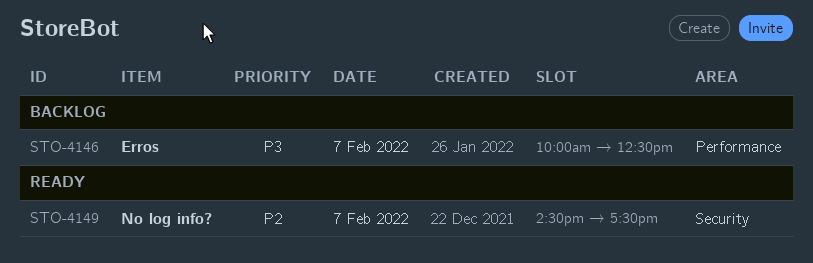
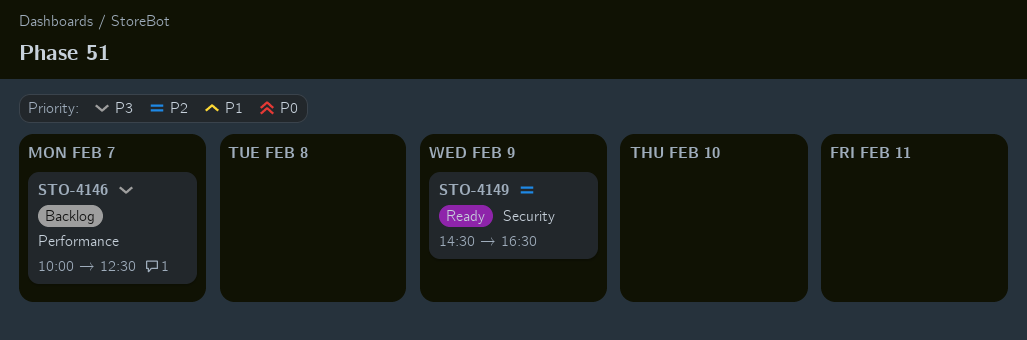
STO-4149, day: Feb 7 -> Feb 9
STO-4149, ends: 17:30 -> 16:30

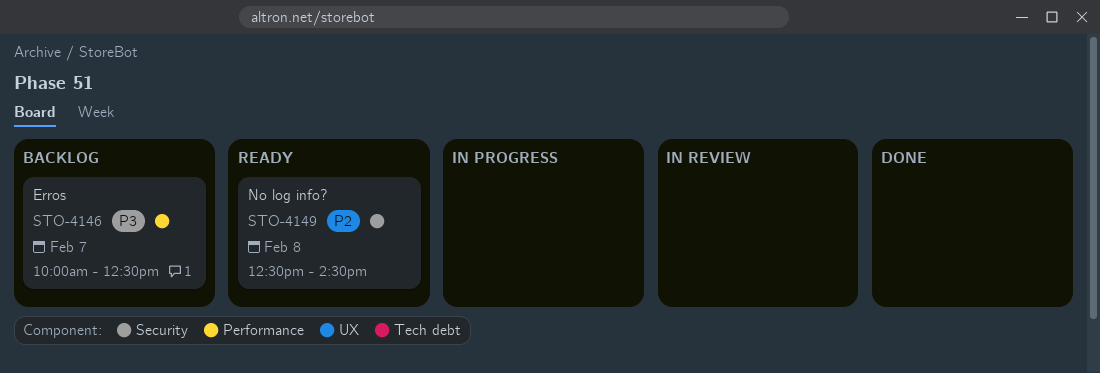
STO-4149, day: Feb 9 -> Feb 8
STO-4149, begins: 14:30 -> 12:30
STO-4149, ends: 16:30 -> 14:30

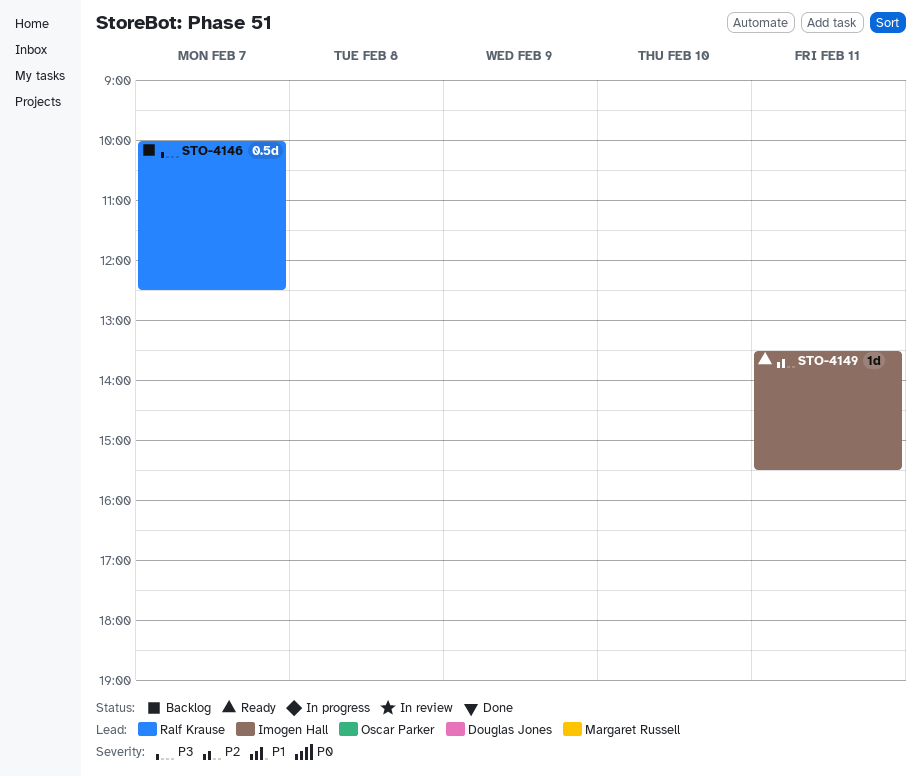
STO-4149, day: Feb 8 -> Feb 11
STO-4149, begins: 12:30 -> 13:30
STO-4149, ends: 14:30 -> 15:30

